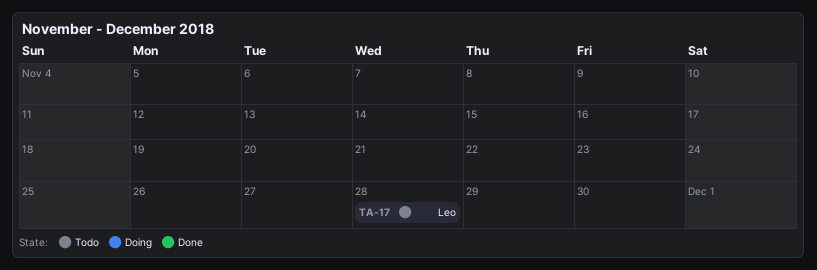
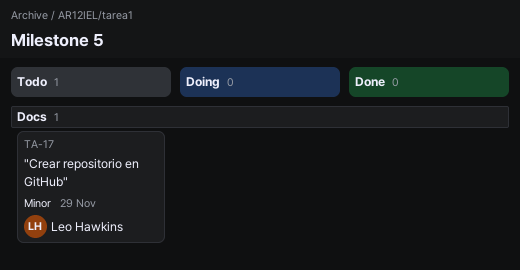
TA-17, due: Nov 28 -> Nov 29

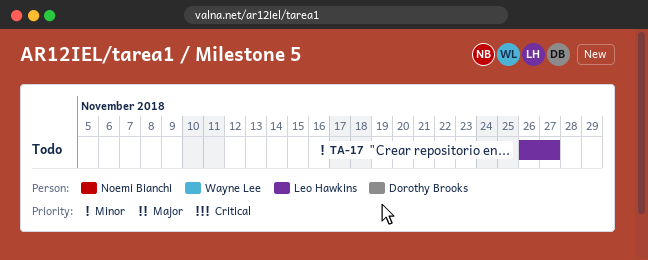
TA-17, due: Nov 29 -> Nov 27

